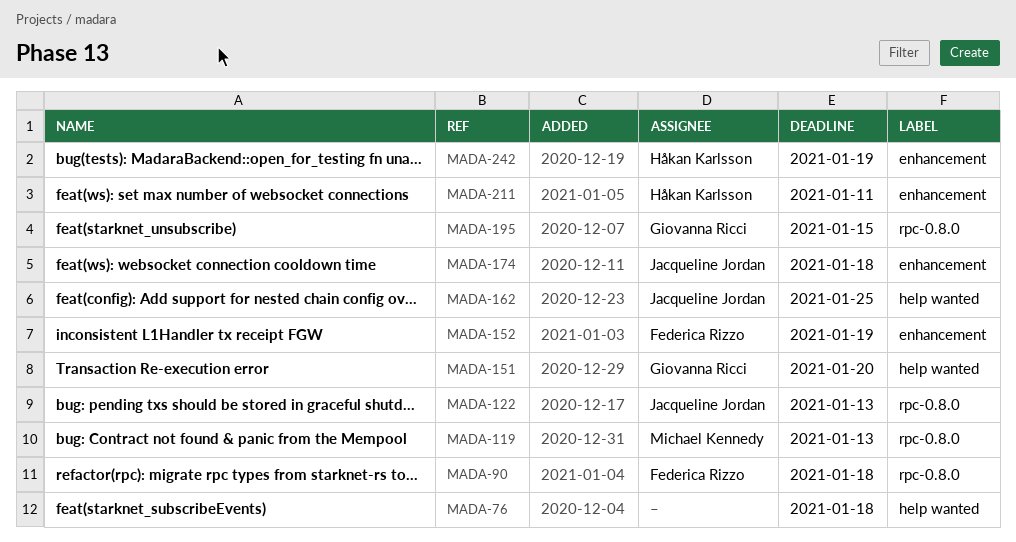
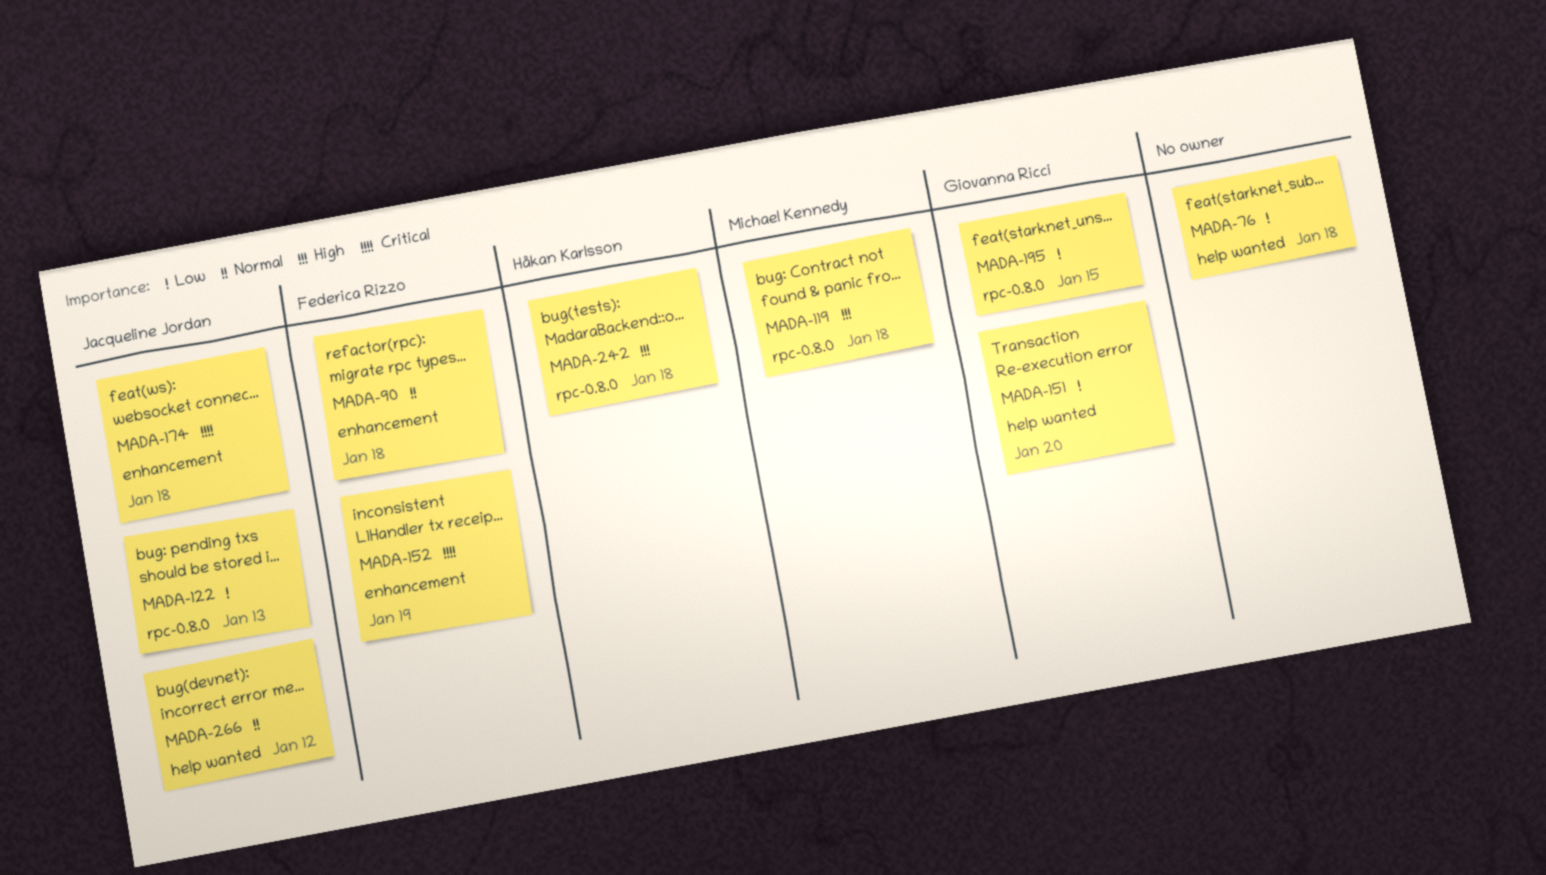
MADA-90, label: rpc-0.8.0 -> enhancement
MADA-119, due: Jan 13 -> Jan 18
MADA-162: present -> none
MADA-211: present -> none
MADA-242, label: enhancement -> rpc-0.8.0
MADA-242, due: Jan 19 -> Jan 18
MADA-266: none -> present

